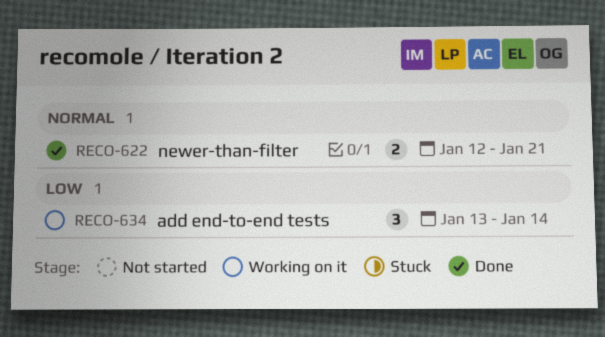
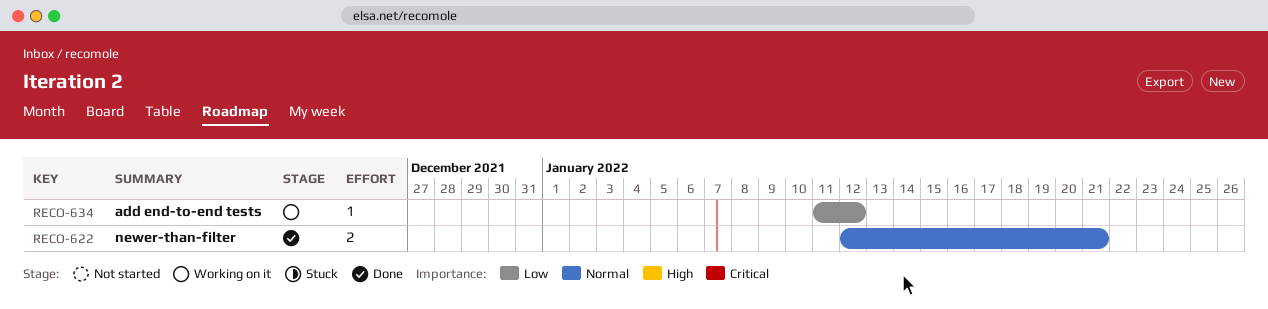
RECO-634, estimate: 3 -> 1
RECO-634, start: Jan 13 -> Jan 11
RECO-634, due: Jan 14 -> Jan 12

